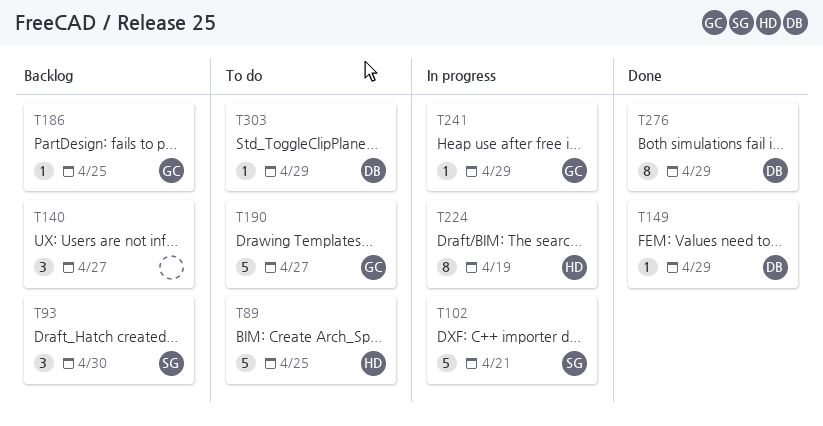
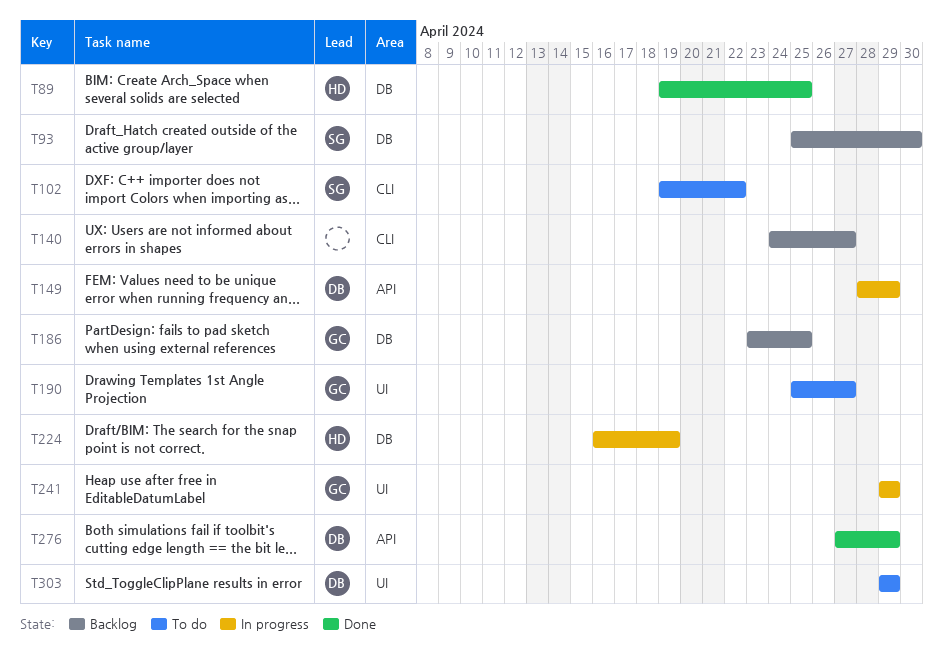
T89, status: To do -> Done
T102, status: In progress -> To do
T102, due: Apr 21 -> Apr 22
T149, status: Done -> In progress

